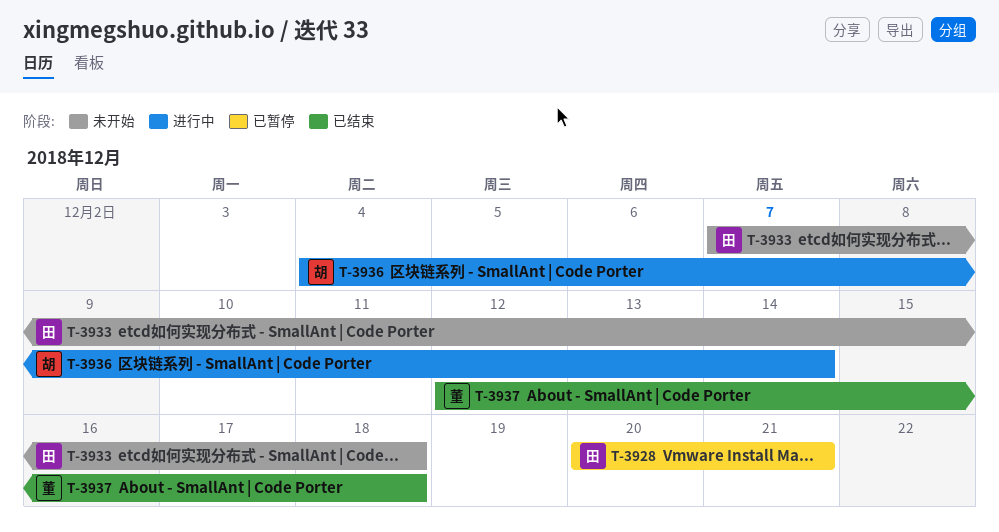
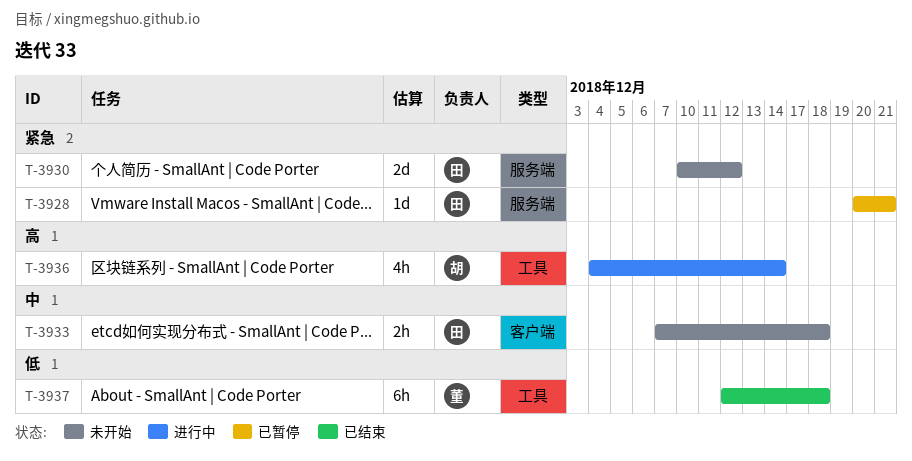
T-3930: none -> present

